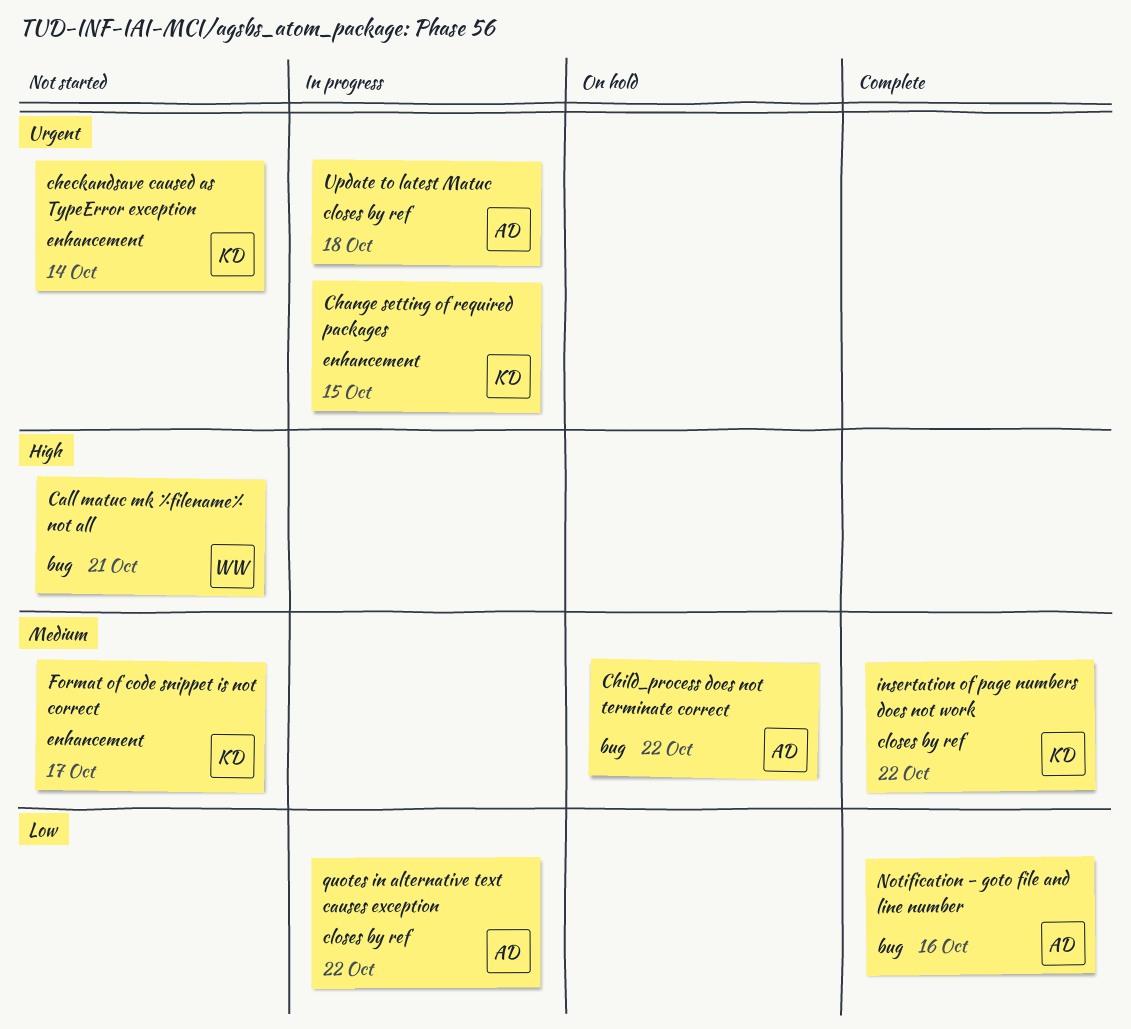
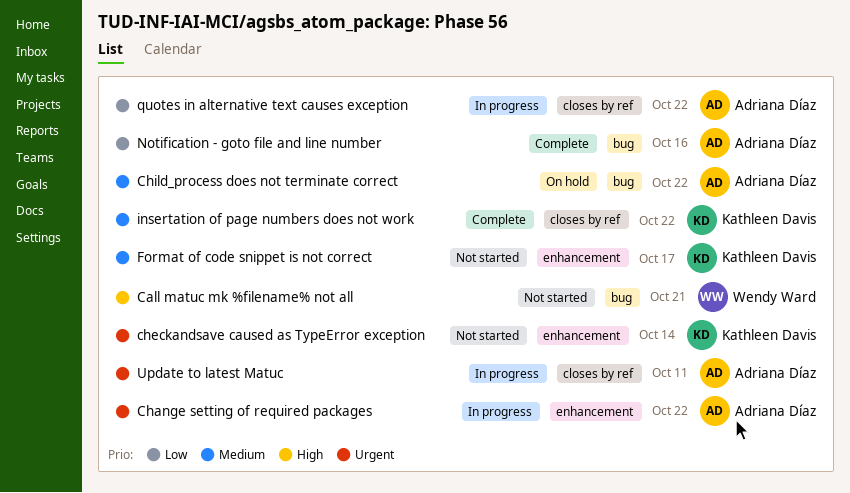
Change setting of required packages, owner: Kathleen Davis -> Adriana Díaz
Change setting of required packages, due: Oct 15 -> Oct 22
Update to latest Matuc, due: Oct 18 -> Oct 11

